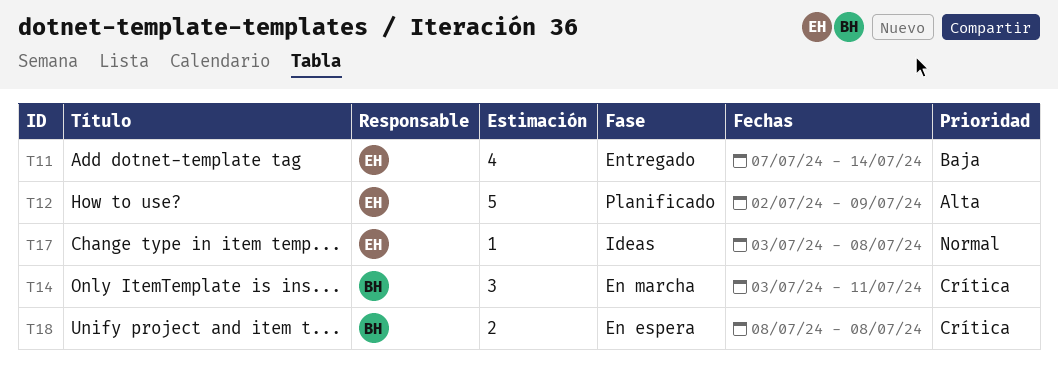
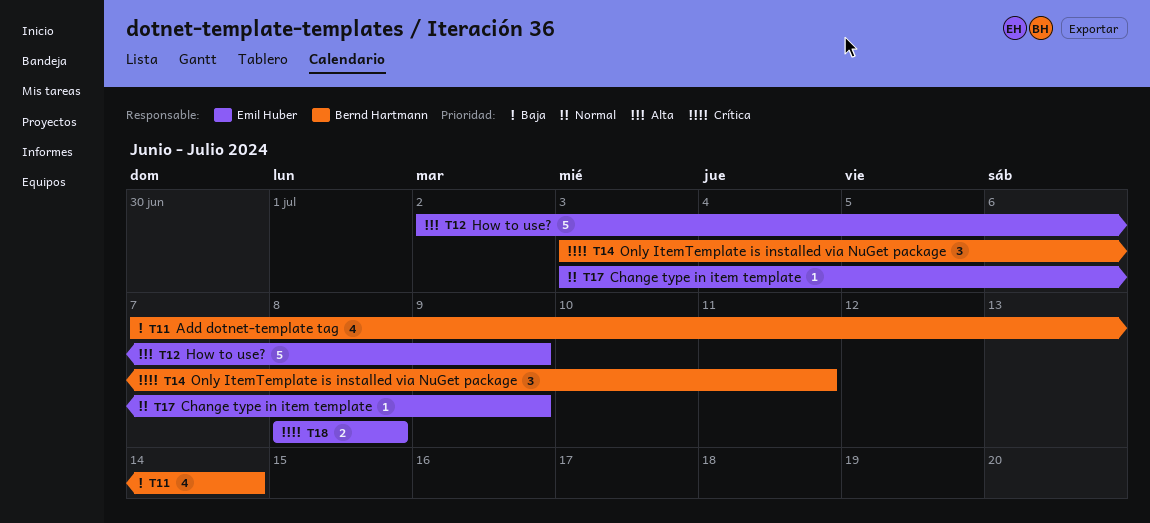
T11, owner: Emil Huber -> Bernd Hartmann
T17, due: Jul 8 -> Jul 9
T18, owner: Bernd Hartmann -> Emil Huber

